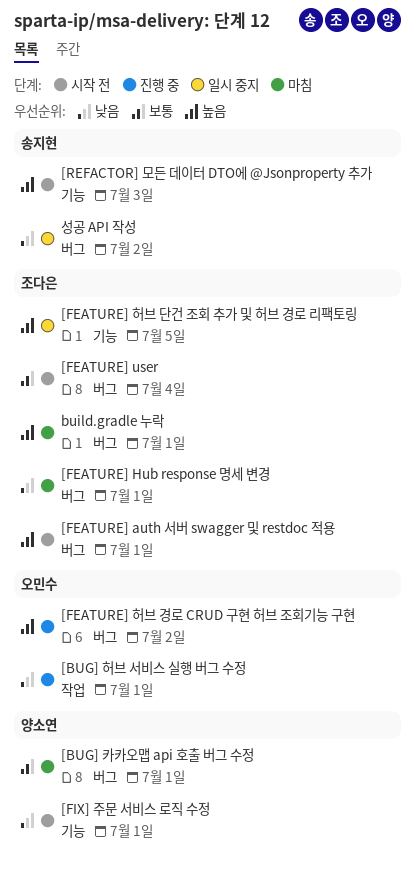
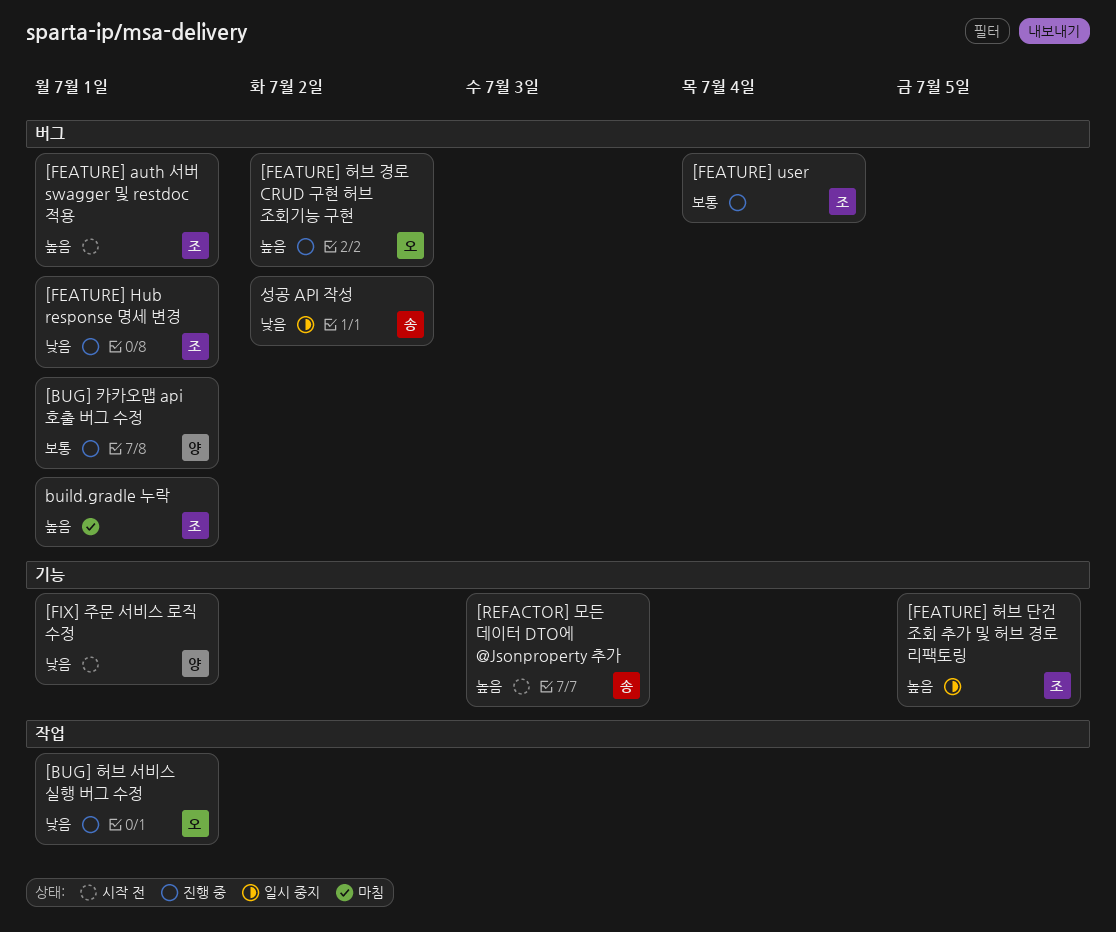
[BUG] 카카오맵 api 호출 버그 수정, status: 마침 -> 진행 중
[FEATURE] Hub response 명세 변경, status: 마침 -> 진행 중
[FEATURE] user, status: 시작 전 -> 진행 중

